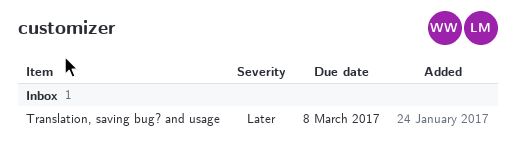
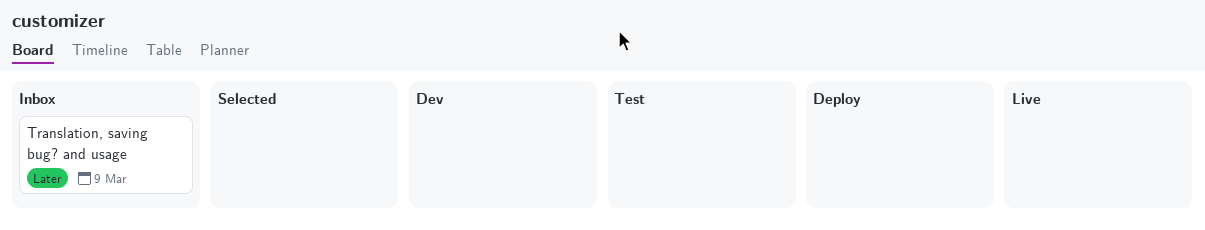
Translation, saving bug? and usage, due: Mar 8 -> Mar 9

